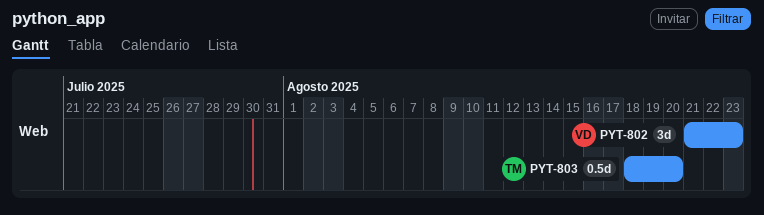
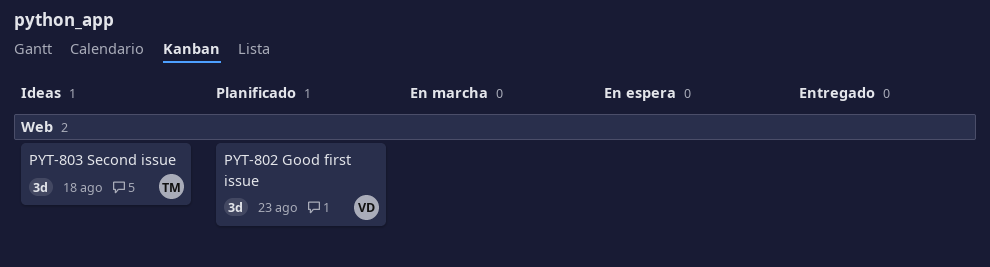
PYT-803, estimate: 0.5d -> 3d
PYT-803, due: Aug 20 -> Aug 18

